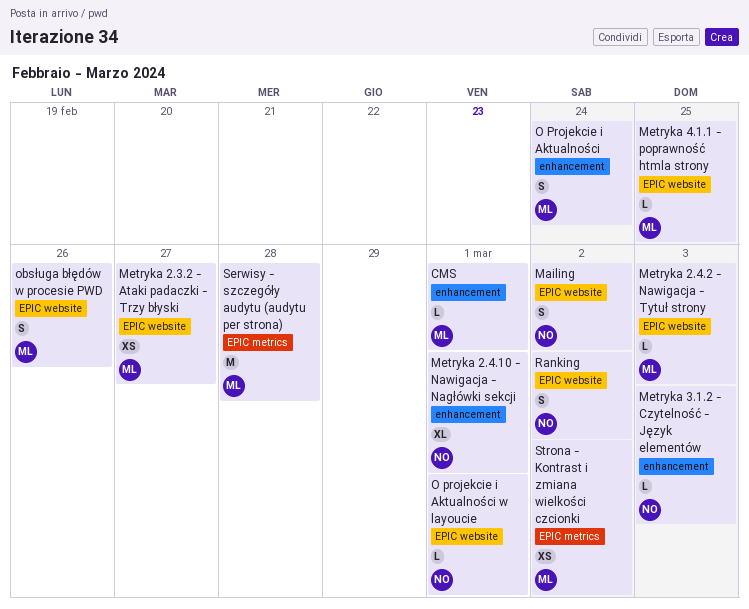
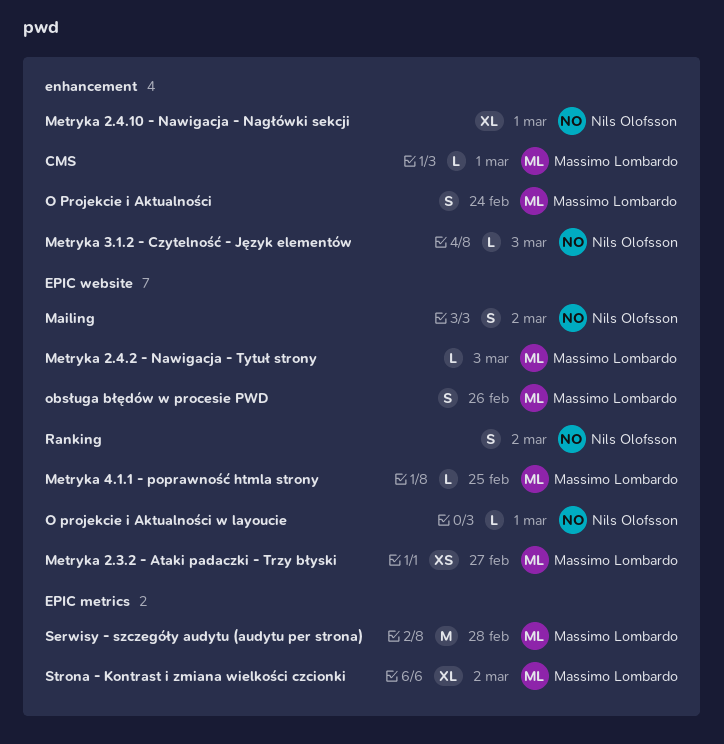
Strona - Kontrast i zmiana wielkości czcionki, estimate: XS -> XL

